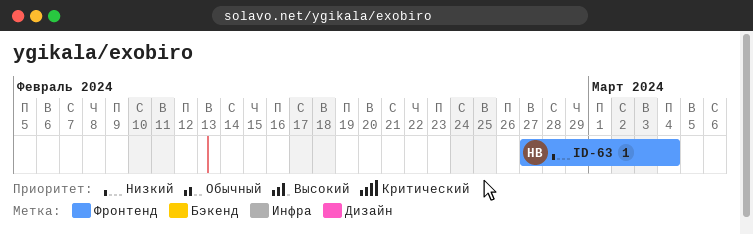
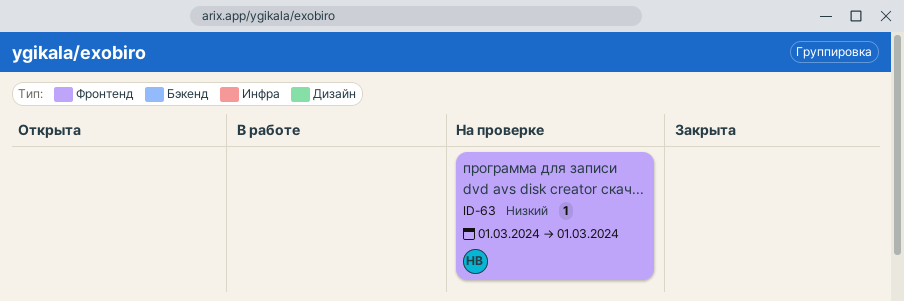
ID-63, start: Feb 27 -> Mar 1
ID-63, due: Mar 4 -> Mar 1

